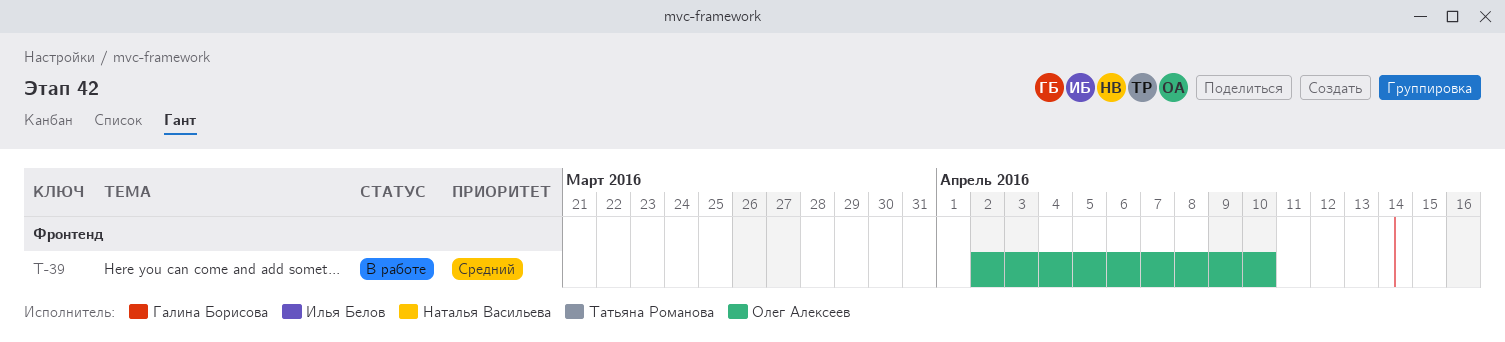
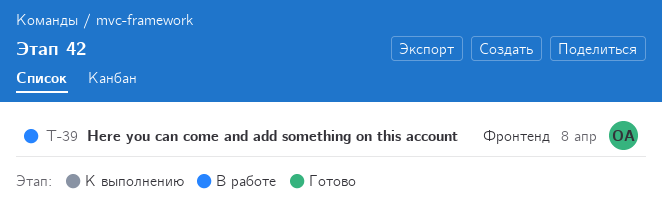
T-39, due: Apr 10 -> Apr 8

